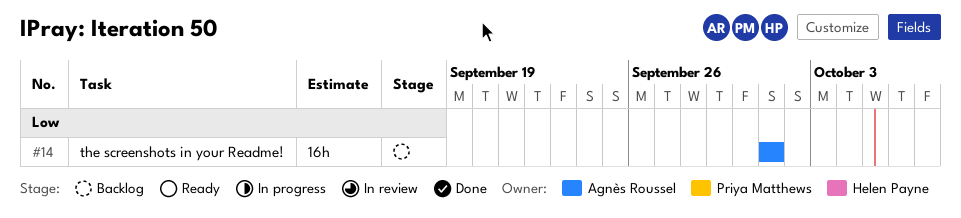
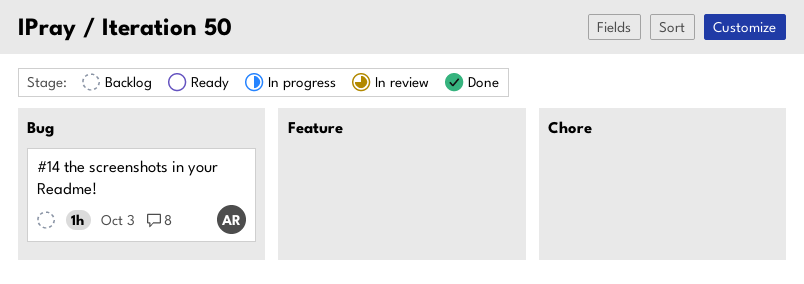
#14, estimate: 16h -> 1h
#14, due: Oct 1 -> Oct 3

